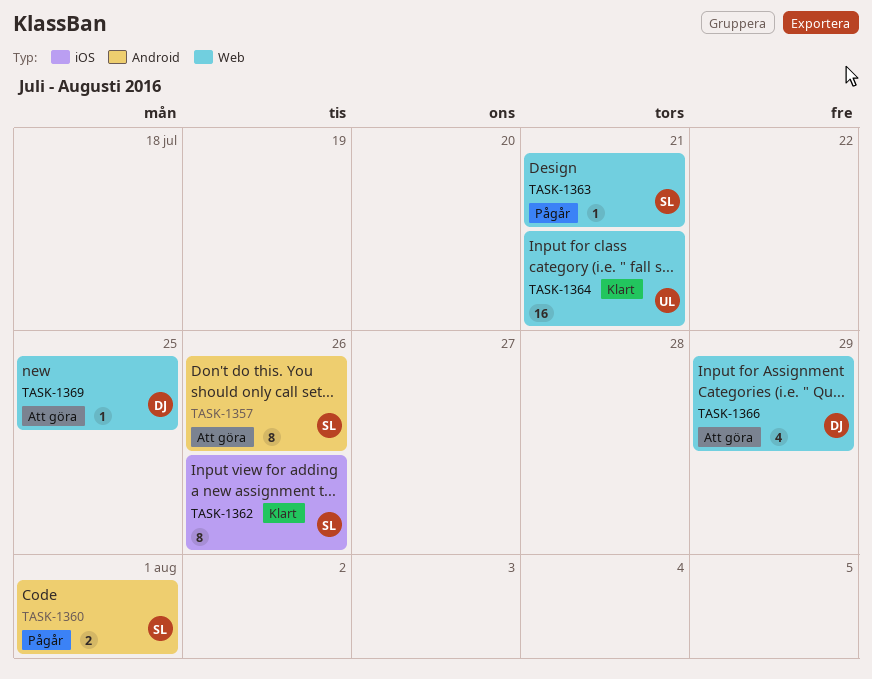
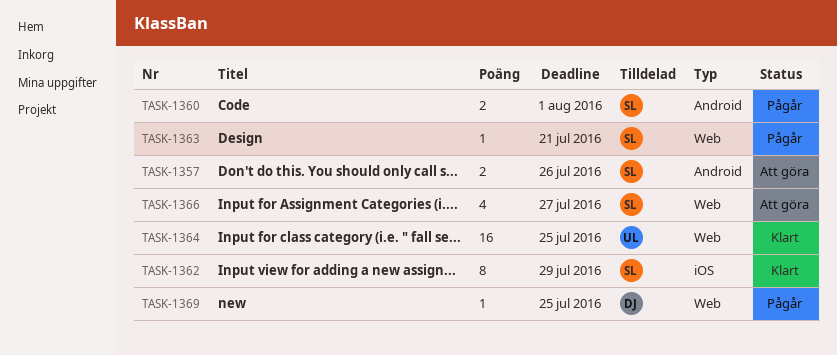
TASK-1357, estimate: 8 -> 2
TASK-1362, due: Jul 26 -> Jul 29
TASK-1364, due: Jul 21 -> Jul 25
TASK-1366, owner: DJ -> SL
TASK-1366, due: Jul 29 -> Jul 27
TASK-1369, status: Att göra -> Pågår

